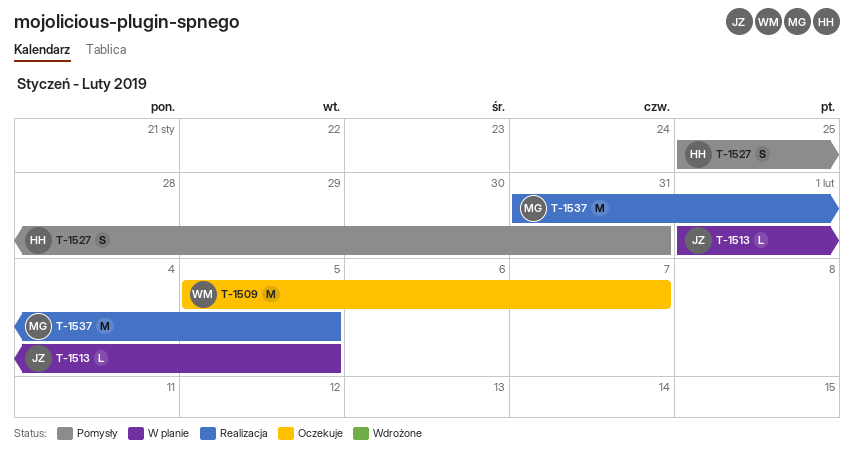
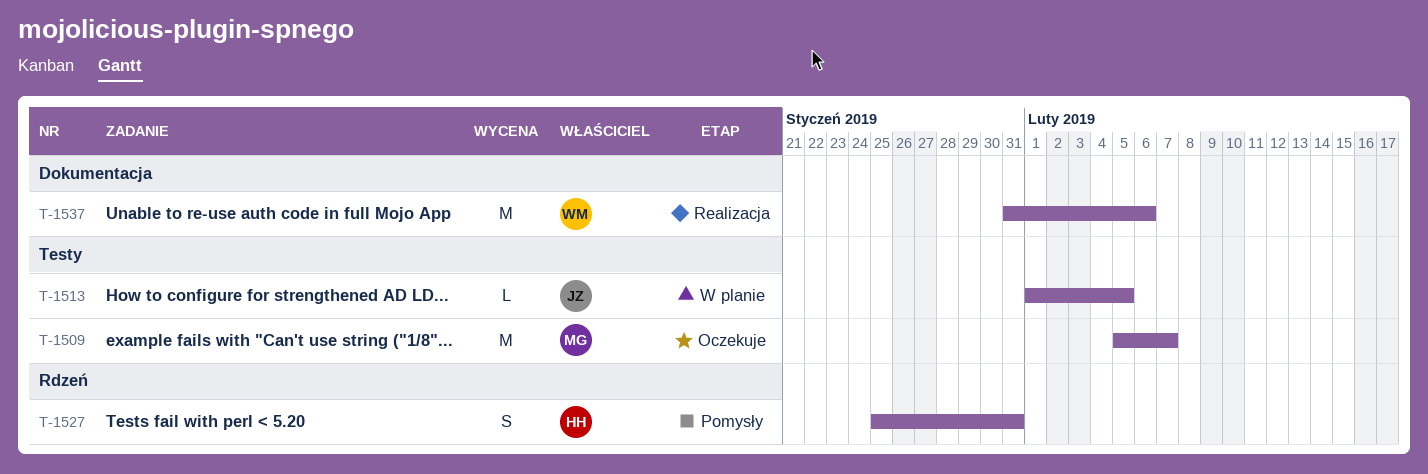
T-1509, owner: WM -> MG
T-1537, owner: MG -> WM
T-1537, due: Feb 5 -> Feb 6

